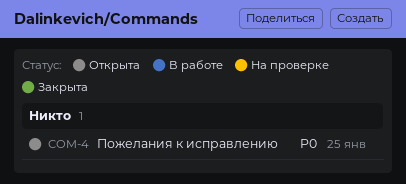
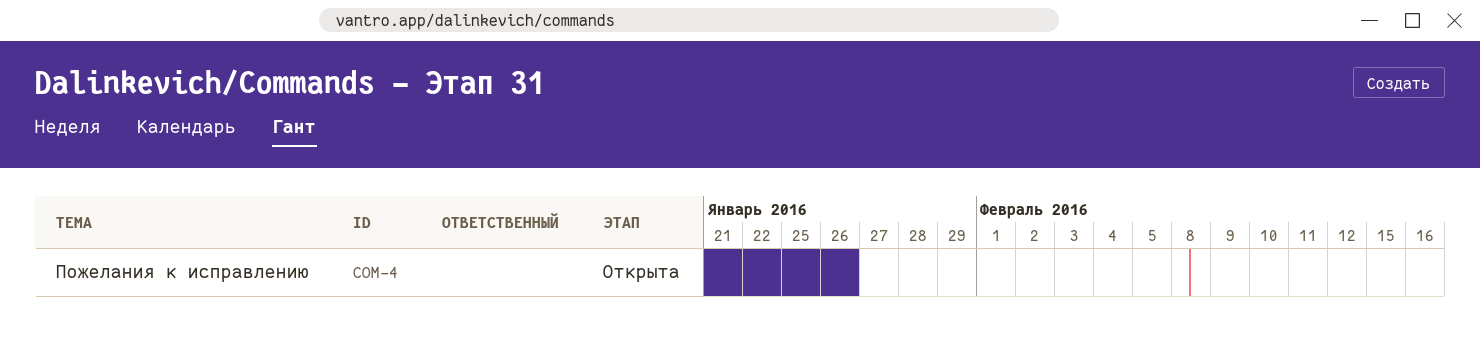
COM-4, due: Jan 25 -> Jan 26

